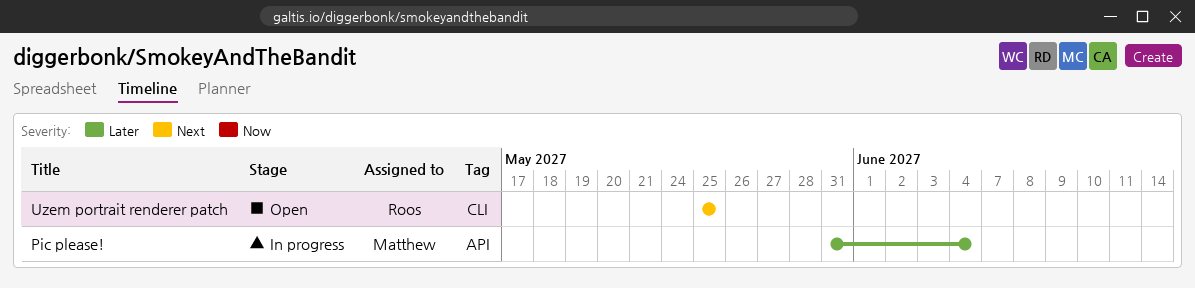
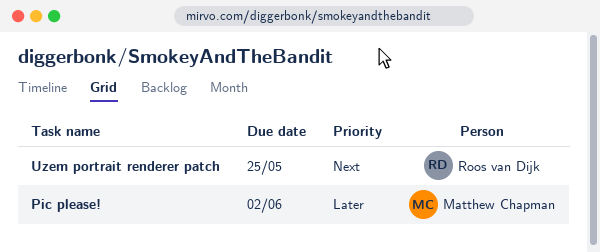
Pic please!, due: Jun 4 -> Jun 2

